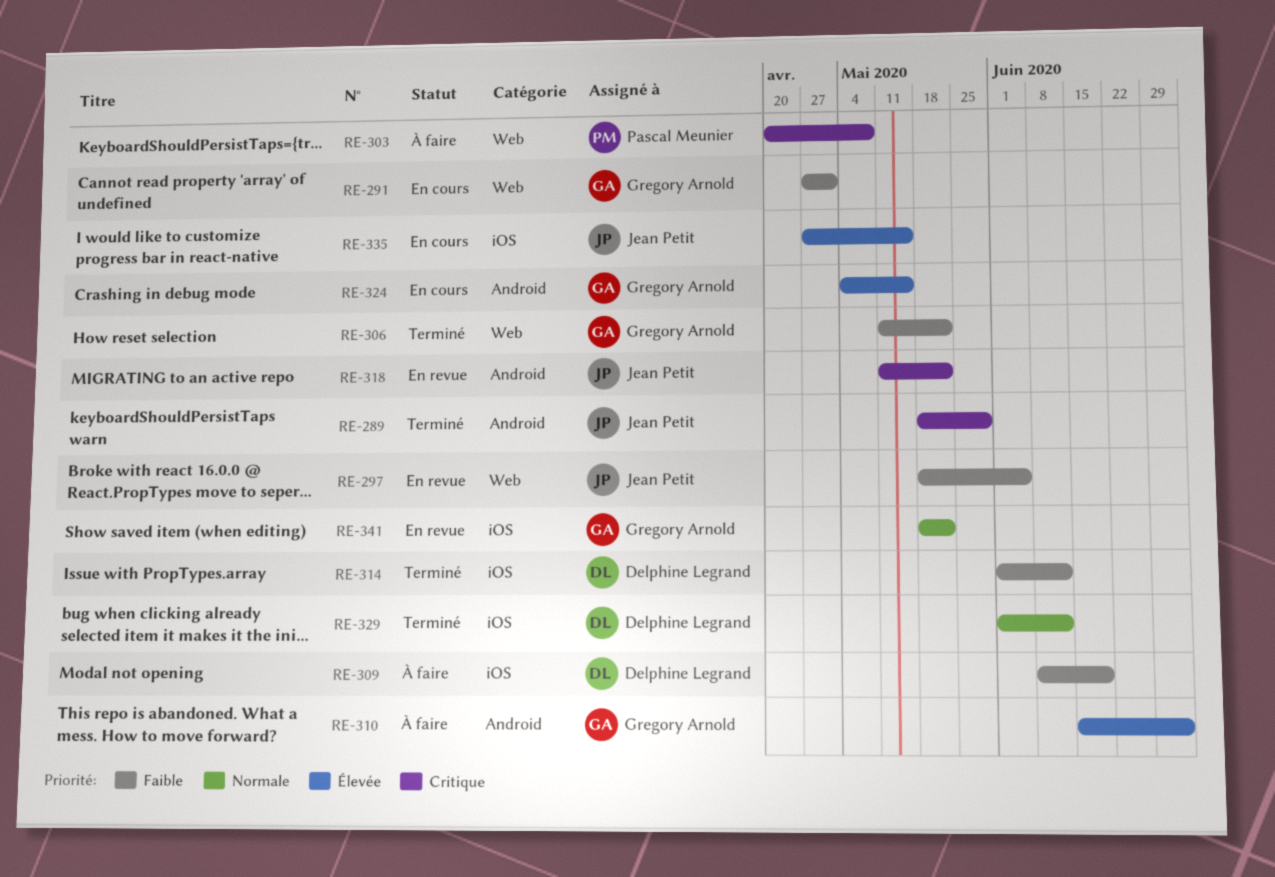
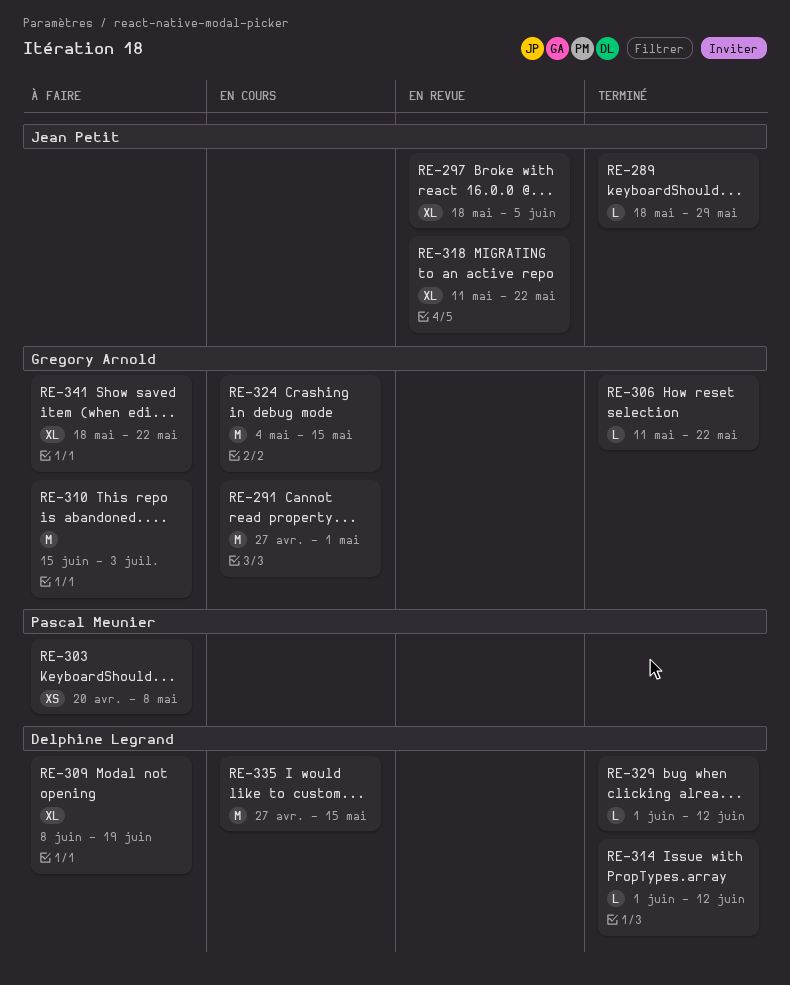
RE-335, owner: Jean Petit -> Delphine Legrand
RE-341, status: En revue -> À faire

